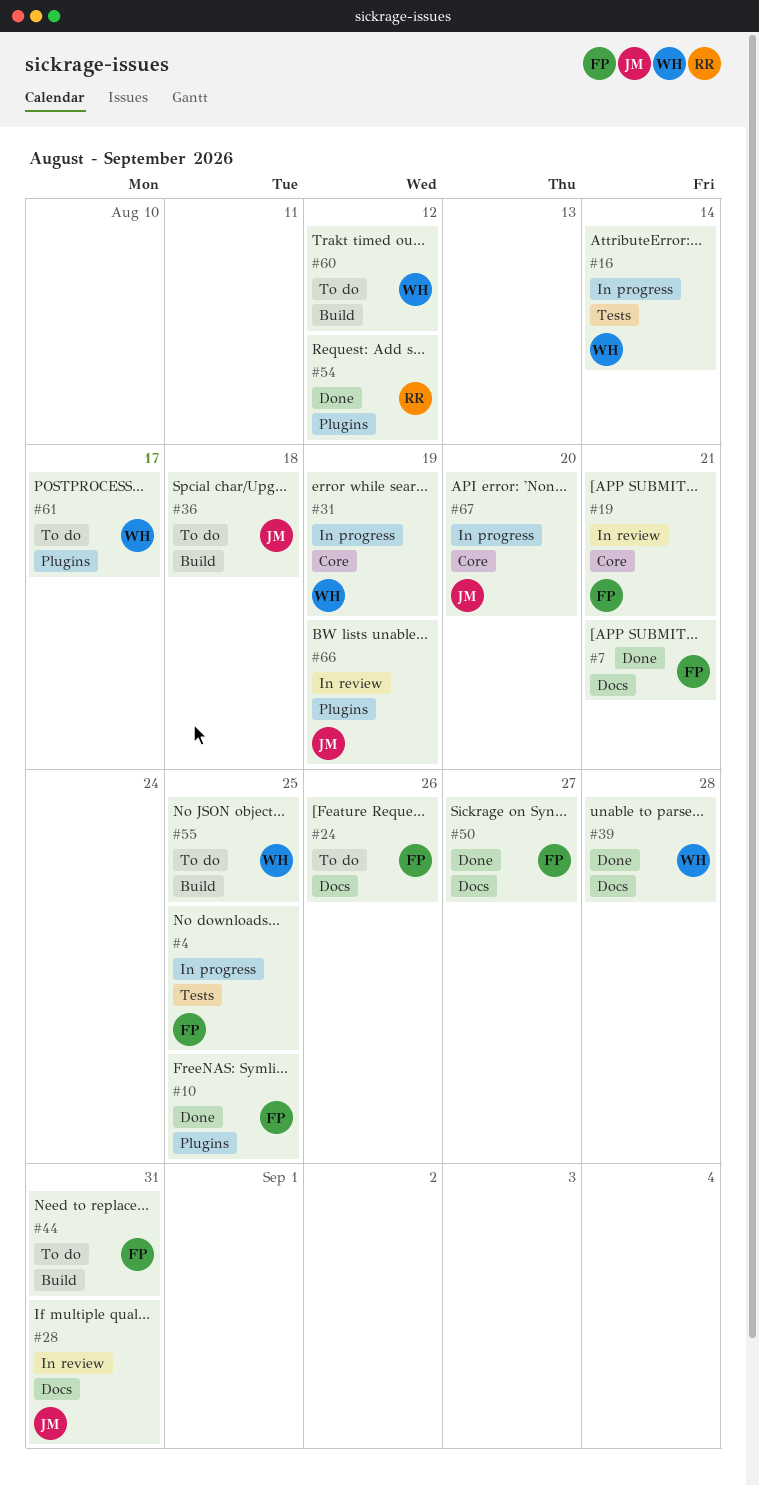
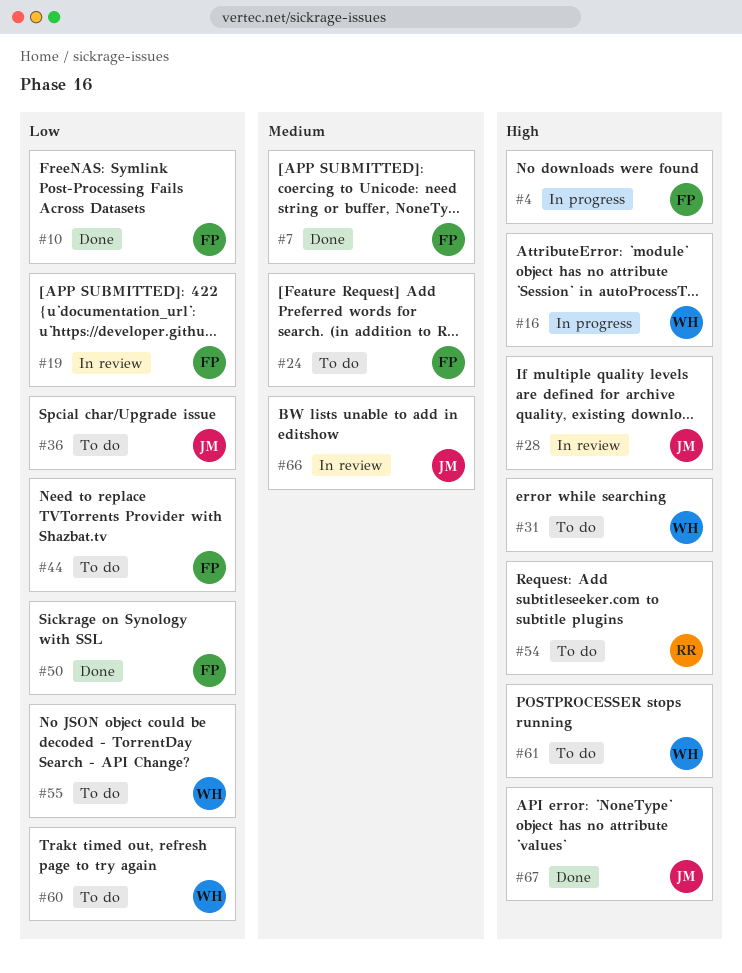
#31, status: In progress -> To do
#39: present -> none
#54, status: Done -> To do
#67, status: In progress -> Done

